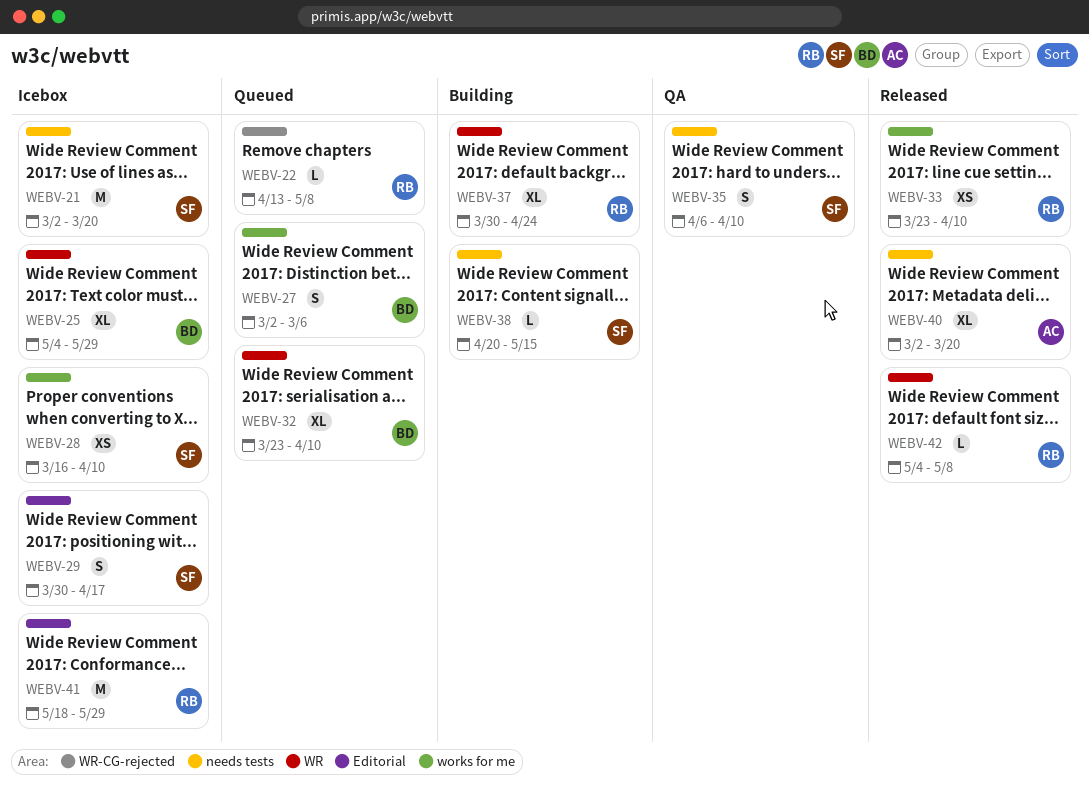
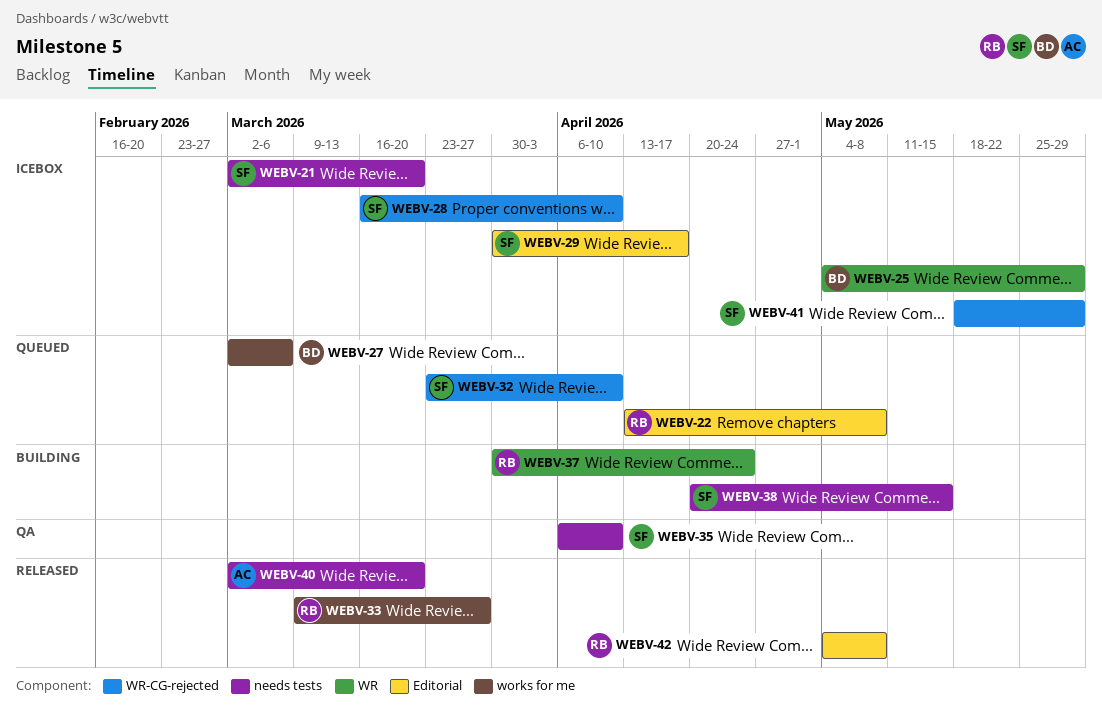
WEBV-22, label: WR-CG-rejected -> Editorial
WEBV-28, label: works for me -> WR-CG-rejected
WEBV-32, owner: BD -> SF
WEBV-32, label: WR -> WR-CG-rejected
WEBV-33, start: Mar 23 -> Mar 9
WEBV-33, due: Apr 10 -> Mar 27
WEBV-41, owner: RB -> SF
WEBV-41, label: Editorial -> WR-CG-rejected
WEBV-42, label: WR -> Editorial

